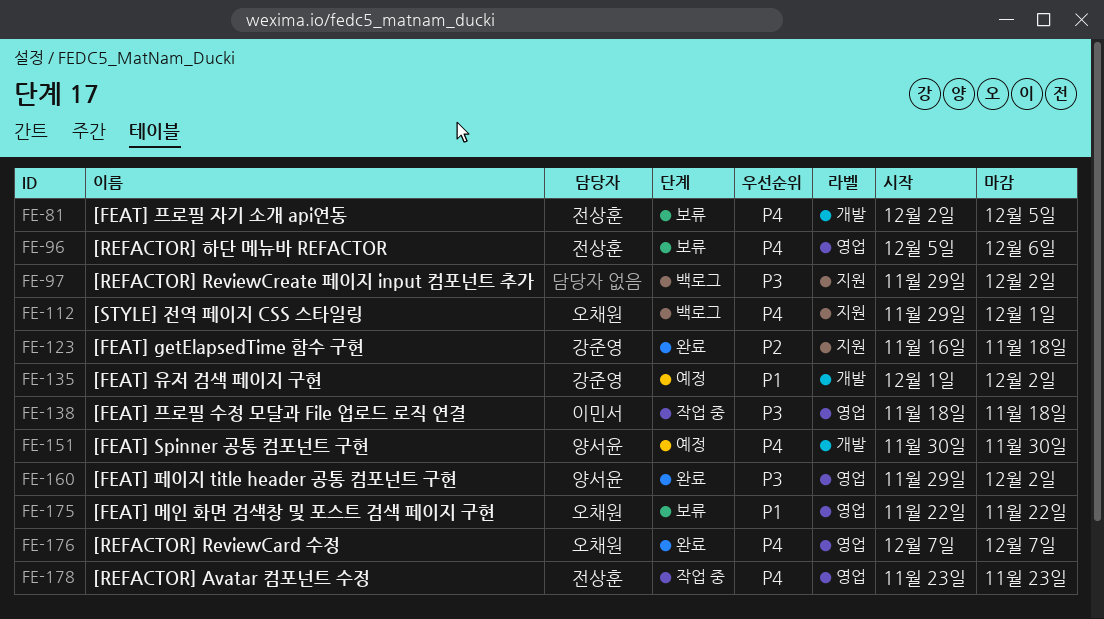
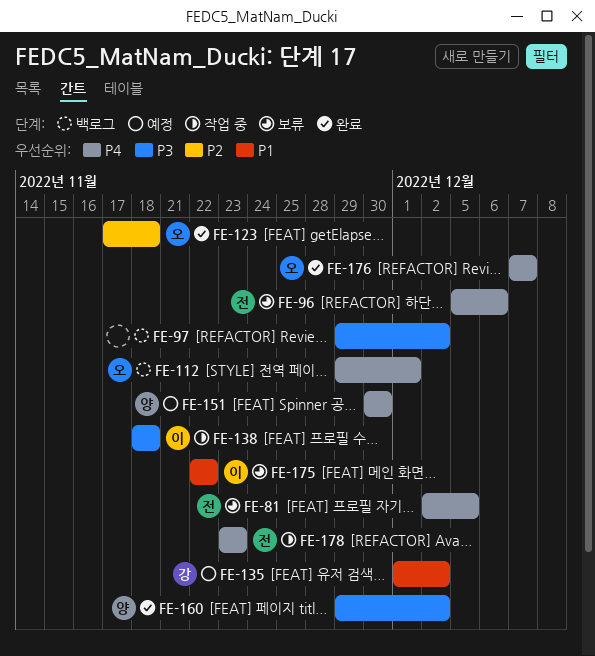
FE-123, owner: 강준영 -> 오채원
FE-123, start: Nov 16 -> Nov 17
FE-175, owner: 오채원 -> 이민서

